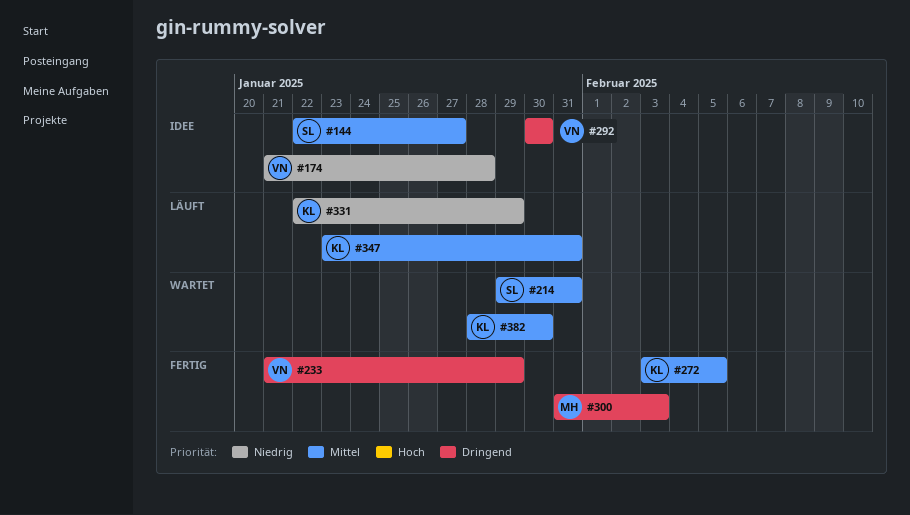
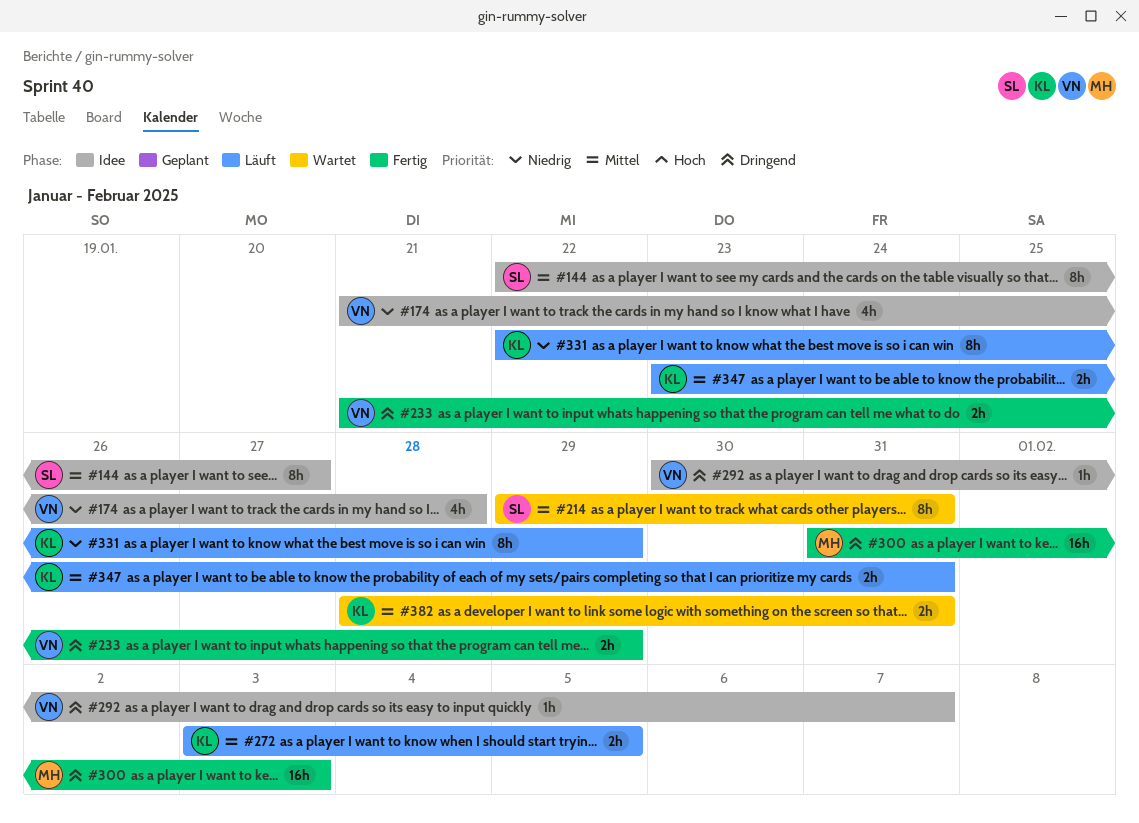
#272, status: Fertig -> Läuft
#292, due: Jan 30 -> Feb 7
#382, due: Jan 30 -> Jan 31

